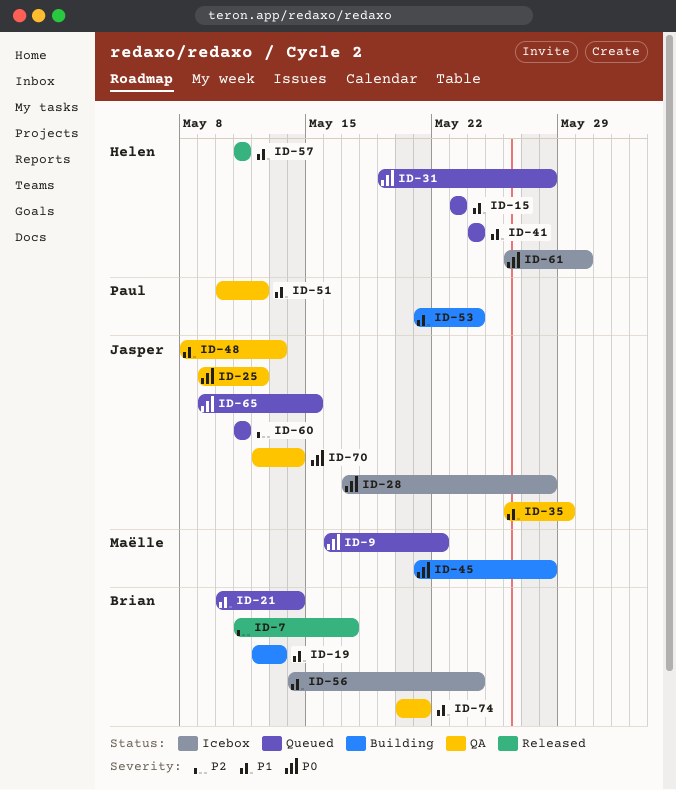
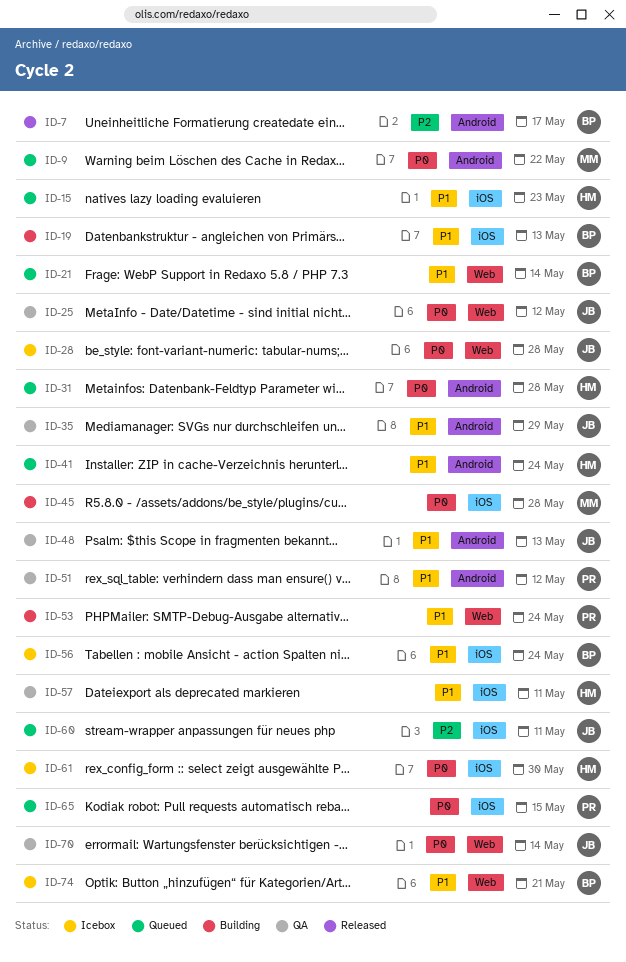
ID-57, status: Released -> QA
ID-65, owner: Jasper -> Paul
ID-74, status: QA -> Icebox

